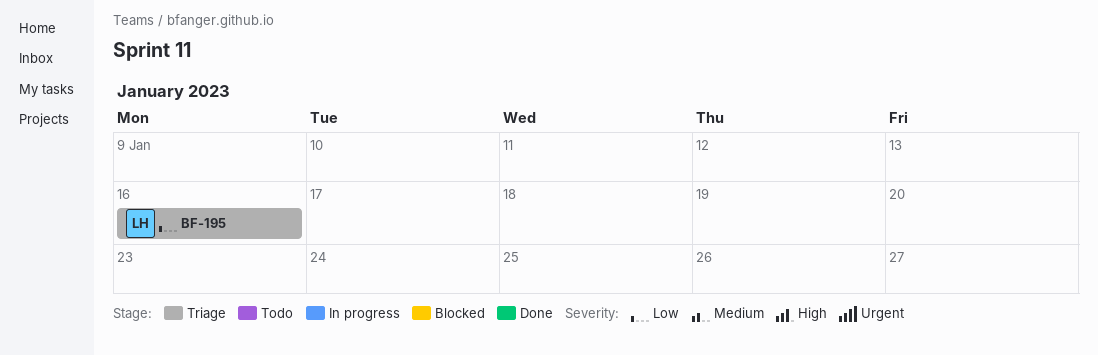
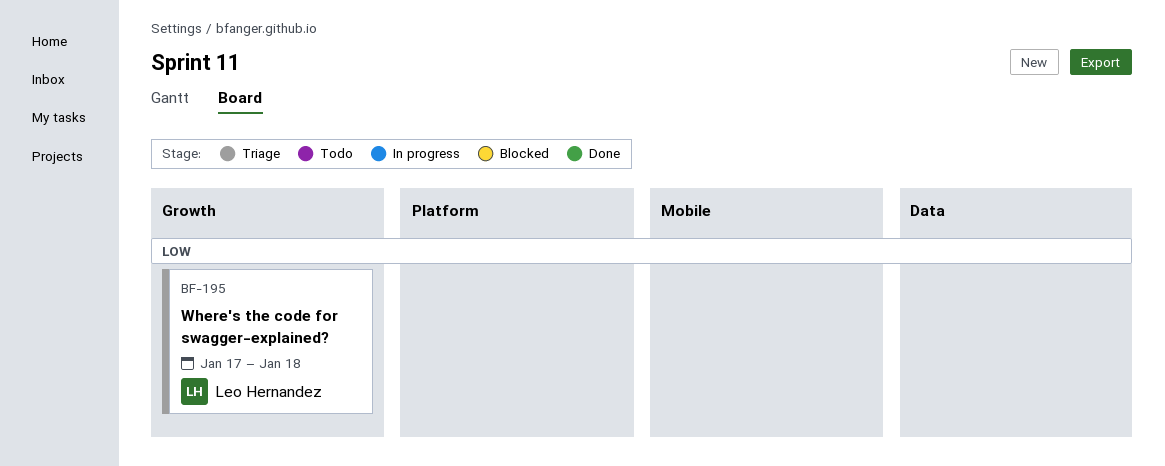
BF-195, start: Jan 16 -> Jan 17
BF-195, due: Jan 16 -> Jan 18

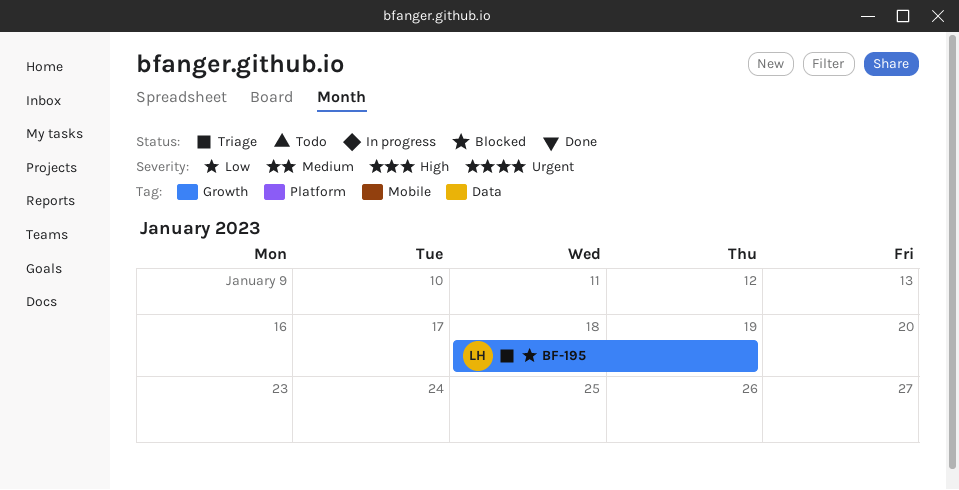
BF-195, start: Jan 17 -> Jan 18
BF-195, due: Jan 18 -> Jan 19

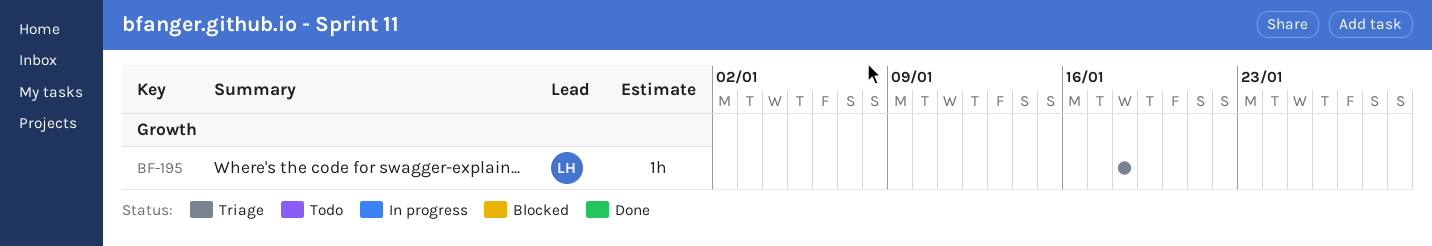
BF-195, due: Jan 19 -> Jan 18

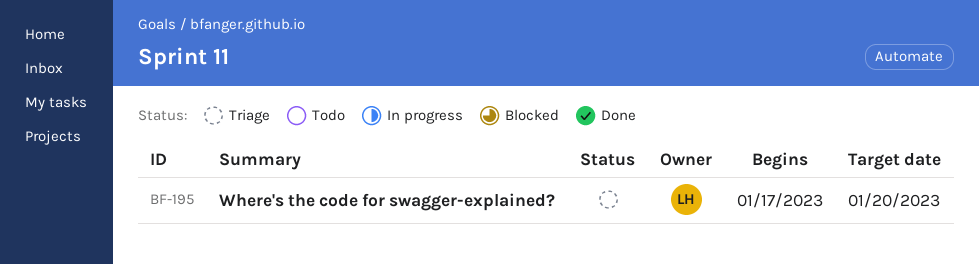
BF-195, start: Jan 18 -> Jan 17
BF-195, due: Jan 18 -> Jan 20

